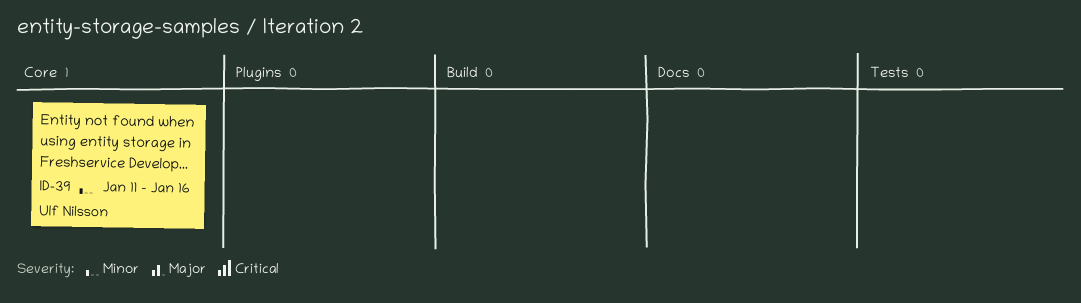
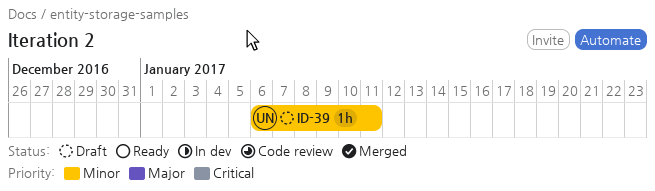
ID-39, start: Jan 11 -> Jan 6
ID-39, due: Jan 16 -> Jan 11

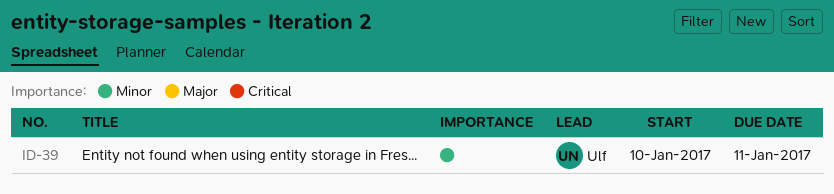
ID-39, start: Jan 6 -> Jan 10

